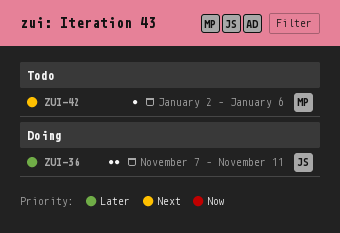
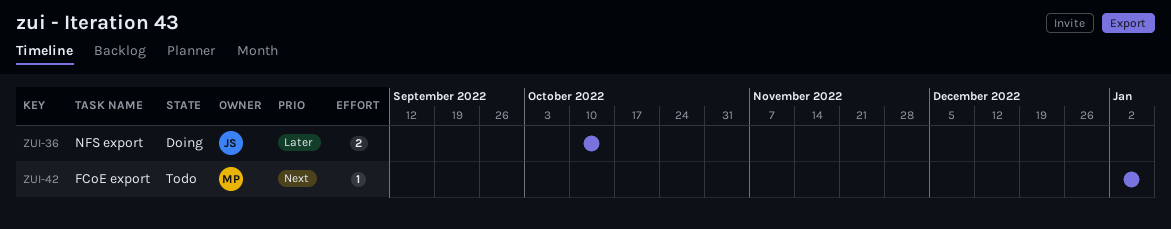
ZUI-36, start: Nov 7 -> Oct 10
ZUI-36, due: Nov 11 -> Oct 14

